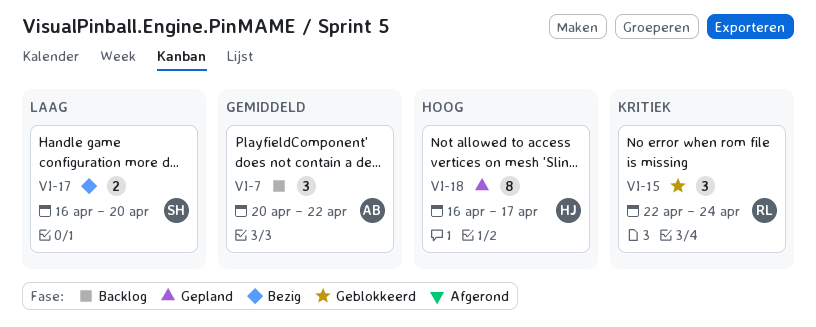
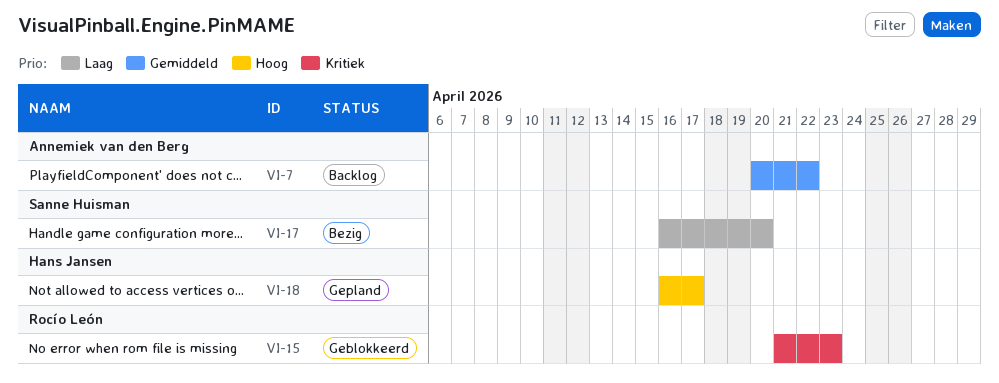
VI-15, start: Apr 22 -> Apr 21
VI-15, due: Apr 24 -> Apr 23

